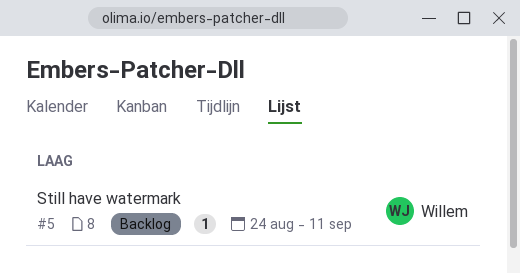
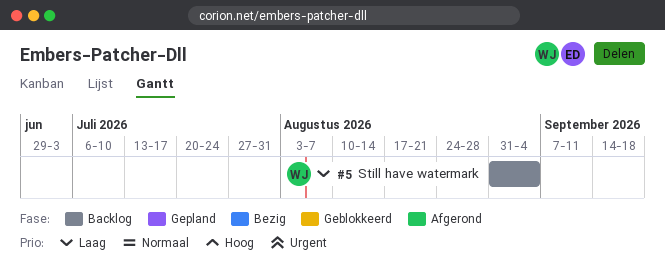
#5, start: Aug 24 -> Aug 31
#5, due: Sep 11 -> Sep 4

